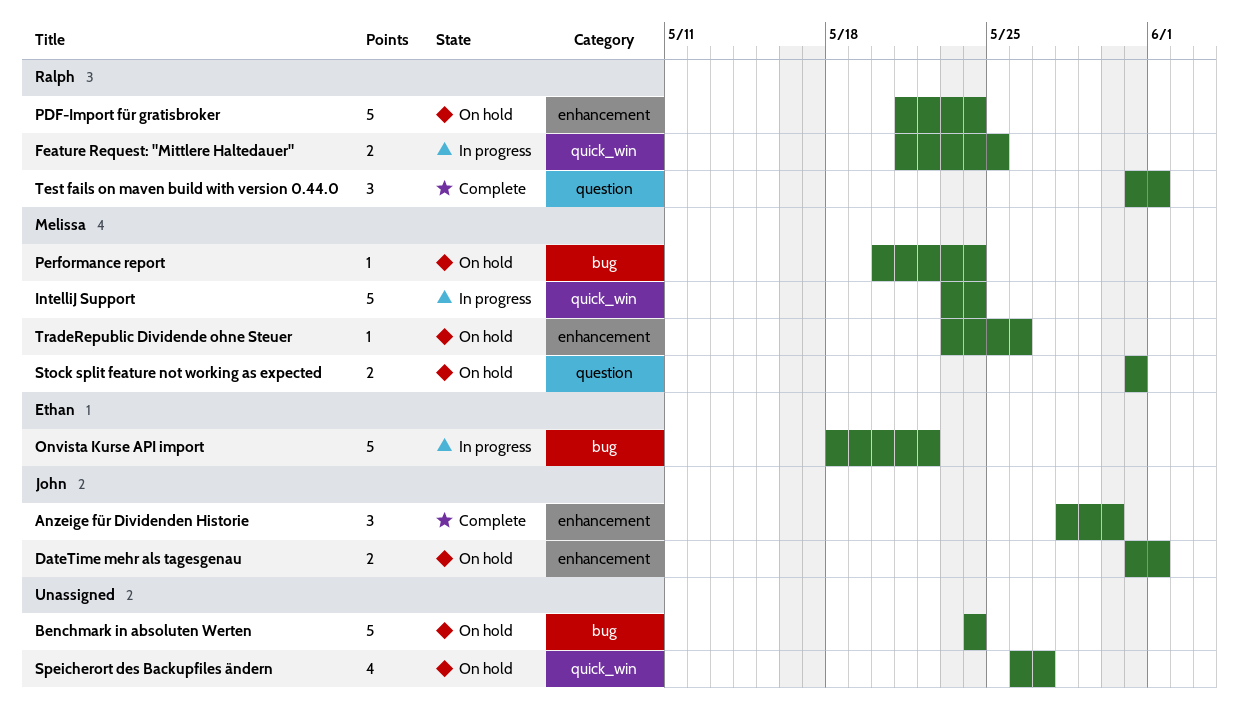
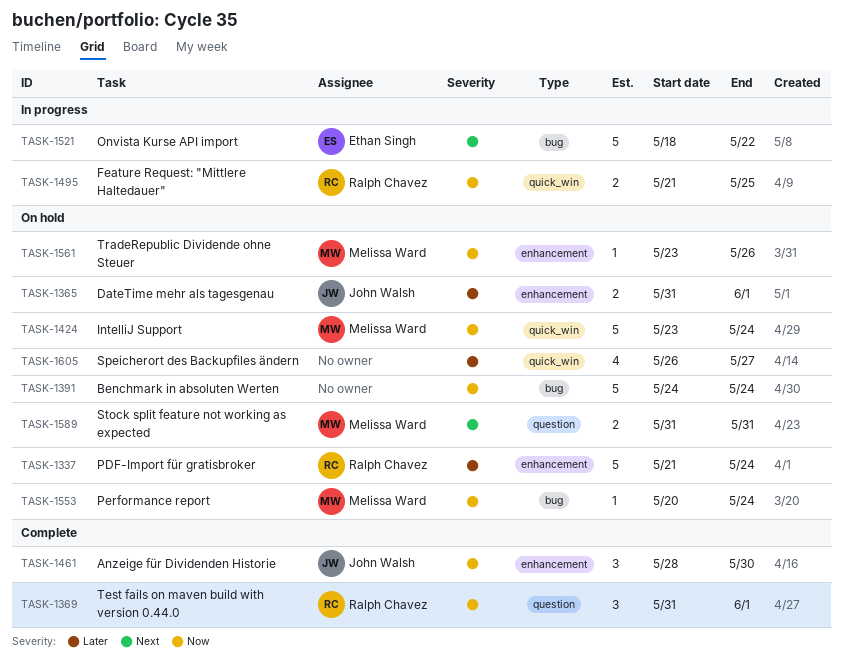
IntelliJ Support, status: In progress -> On hold

